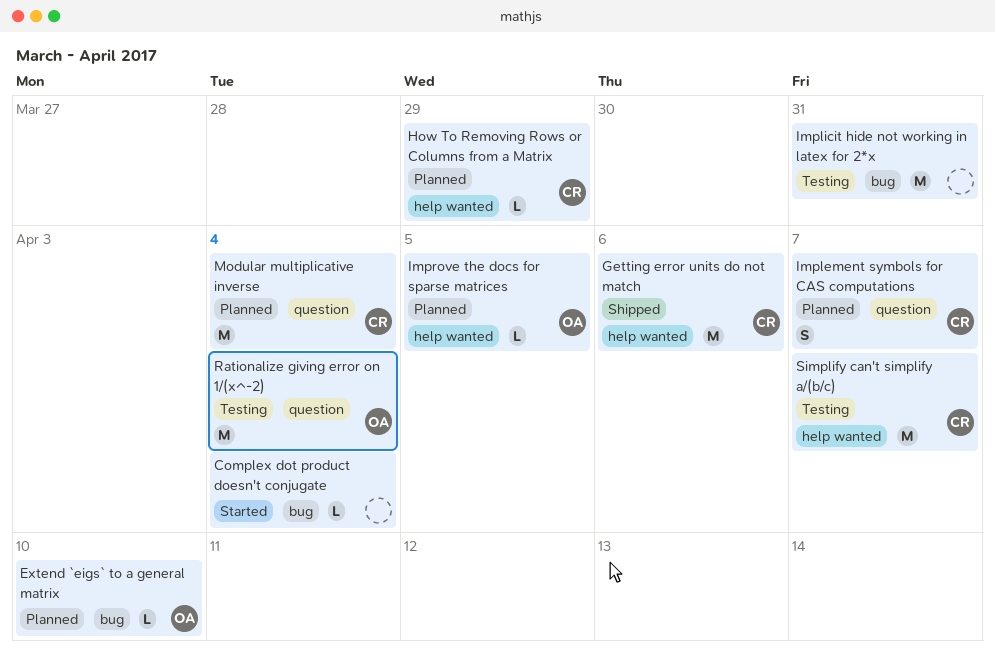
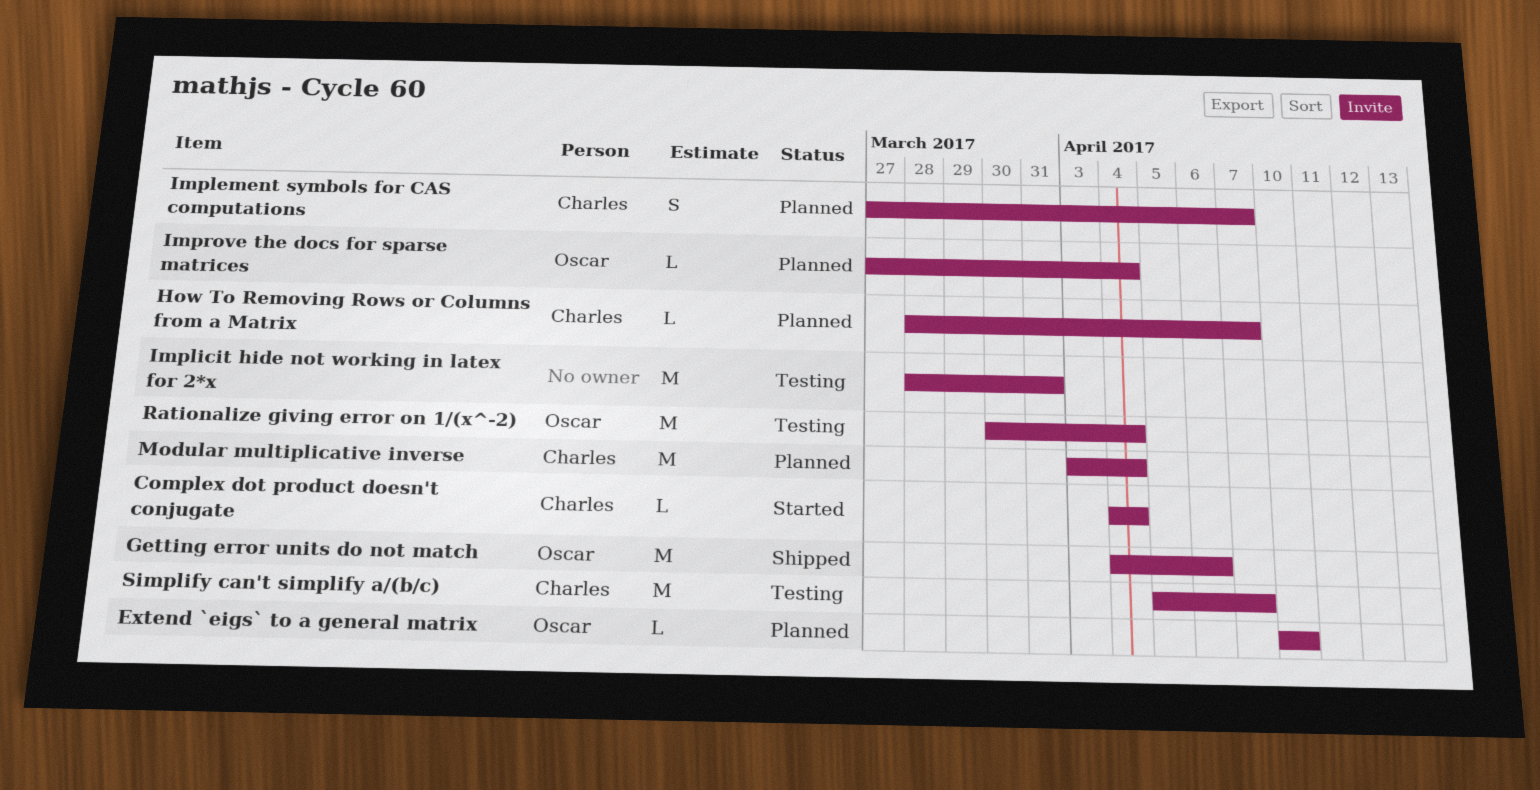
Complex dot product doesn't conjugate, owner: none -> Charles
Getting error units do not match, owner: Charles -> Oscar
How To Removing Rows or Columns from a Matrix, due: Mar 29 -> Apr 7
Improve the docs for sparse matrices, due: Apr 5 -> Apr 4

